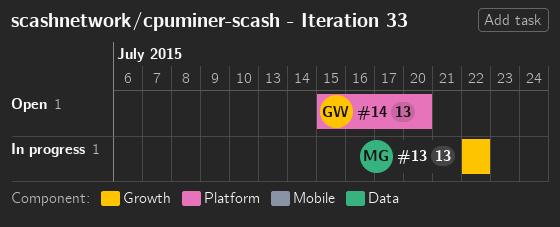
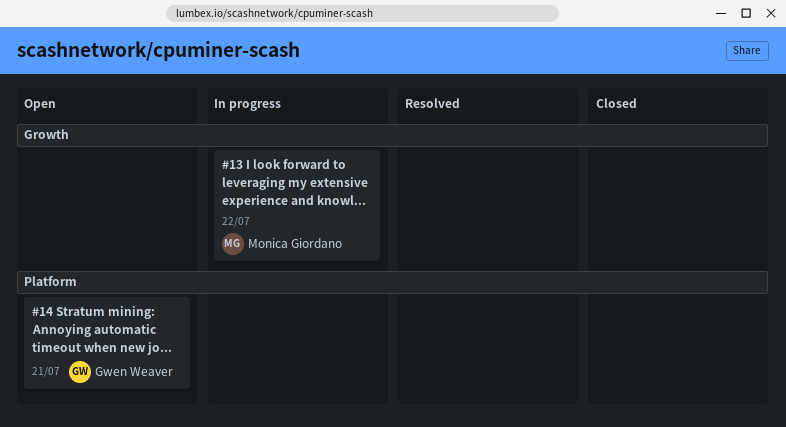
#14, due: Jul 20 -> Jul 21

